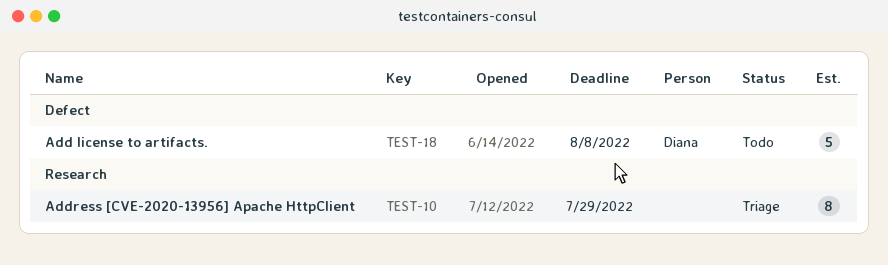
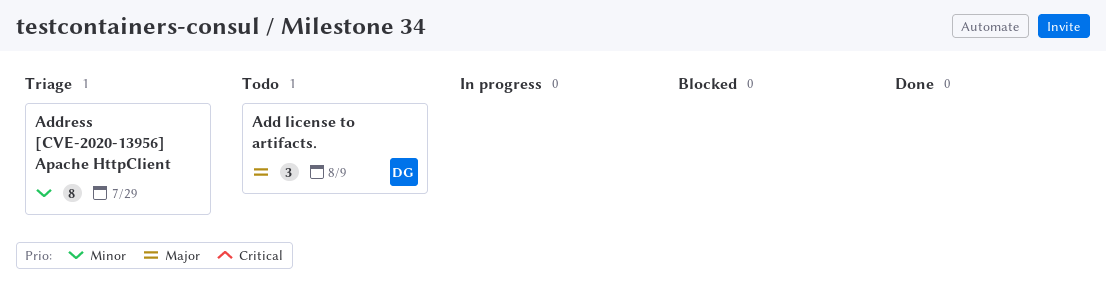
Add license to artifacts., estimate: 5 -> 3
Add license to artifacts., due: Aug 8 -> Aug 9

